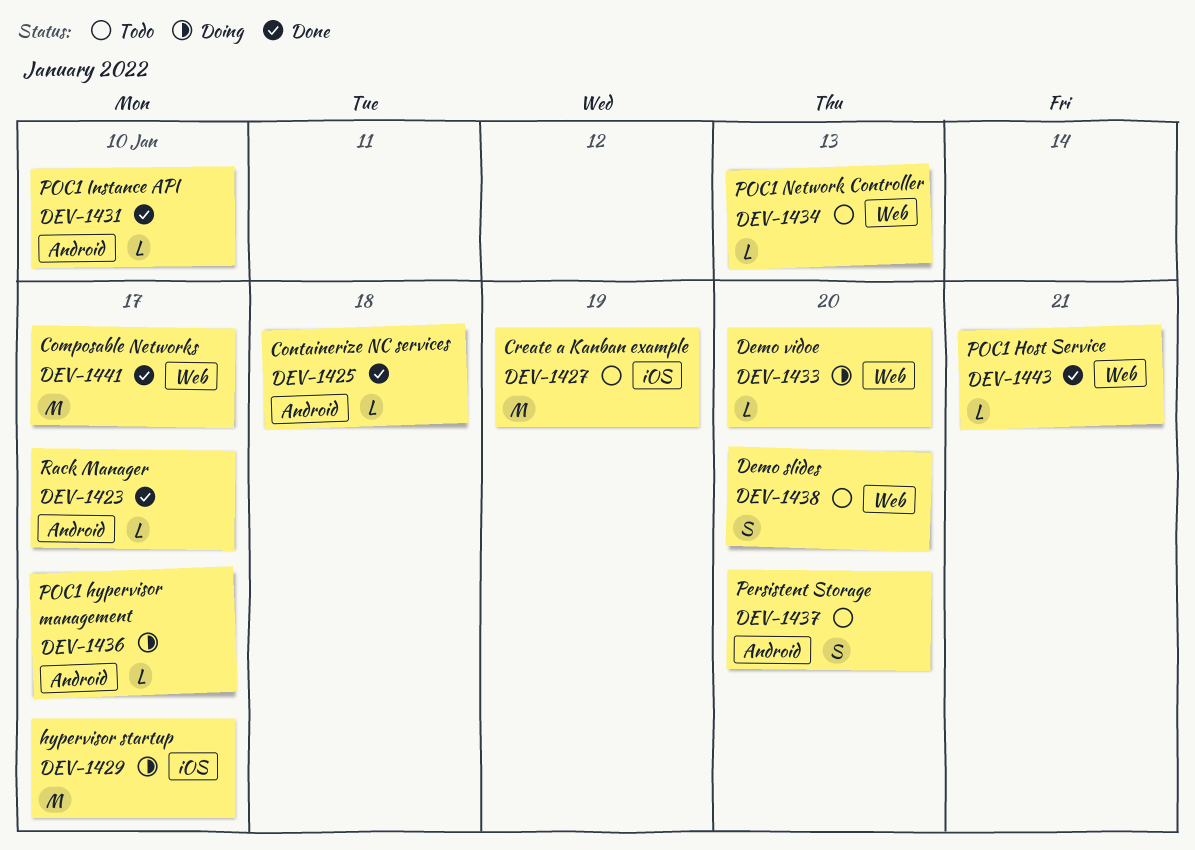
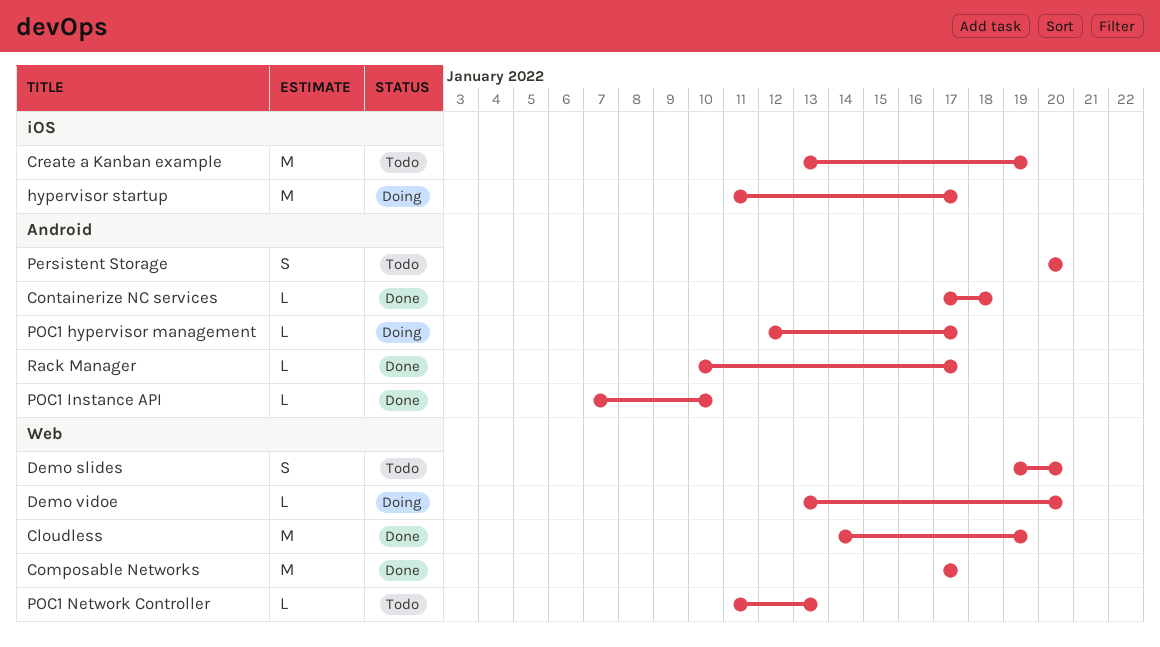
Cloudless: none -> present
POC1 Host Service: present -> none

